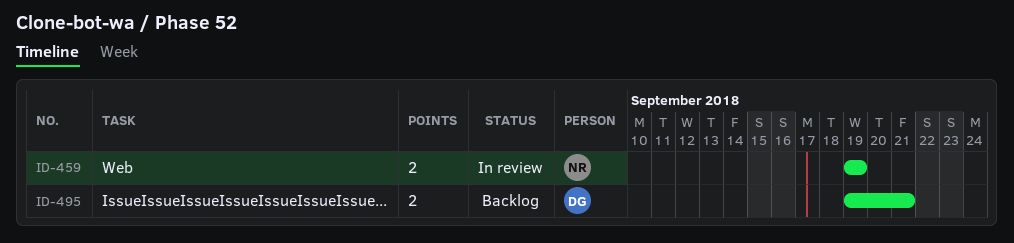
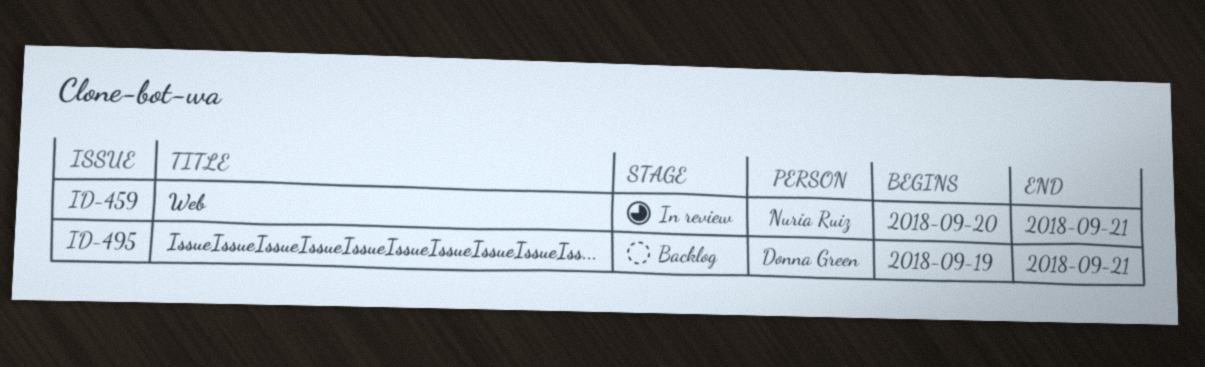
ID-459, start: Sep 19 -> Sep 20
ID-459, due: Sep 19 -> Sep 21

